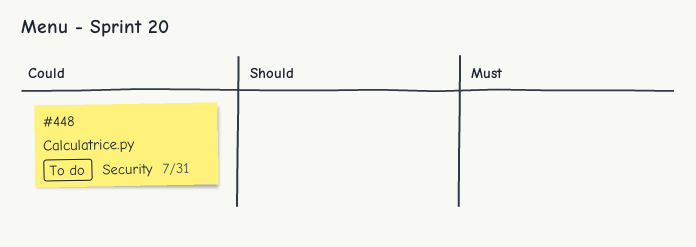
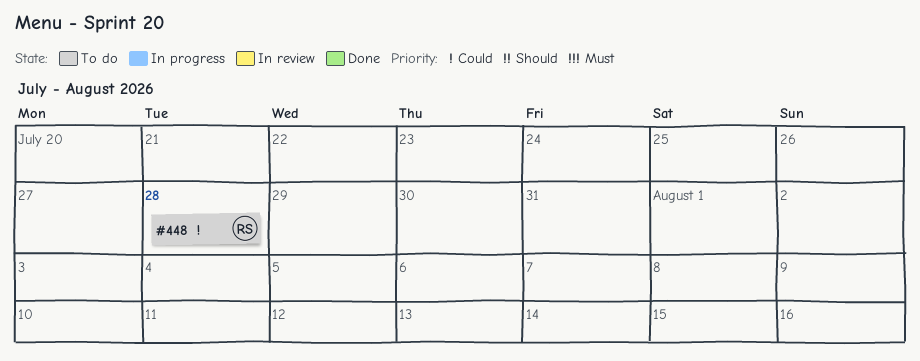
#448, due: Jul 31 -> Jul 28

